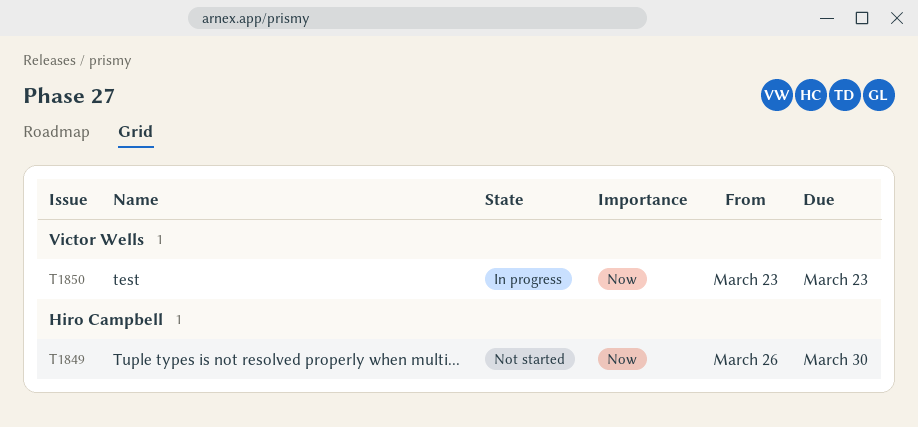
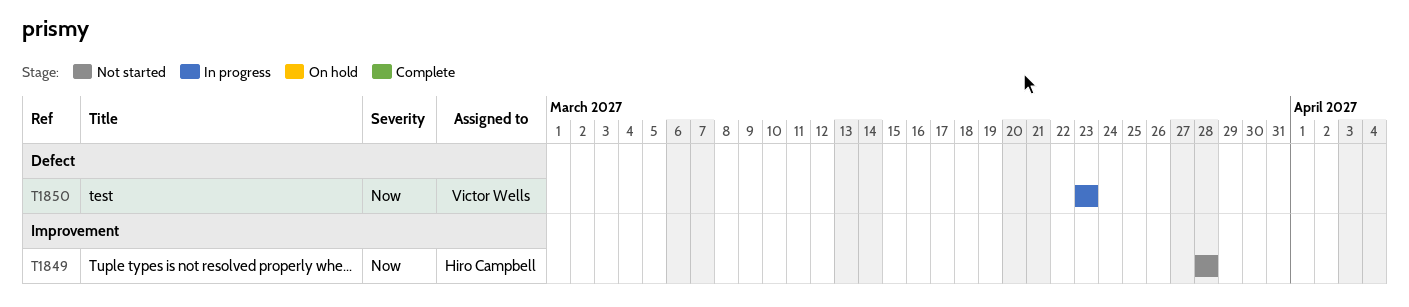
T1849, start: Mar 26 -> Mar 28
T1849, due: Mar 30 -> Mar 28

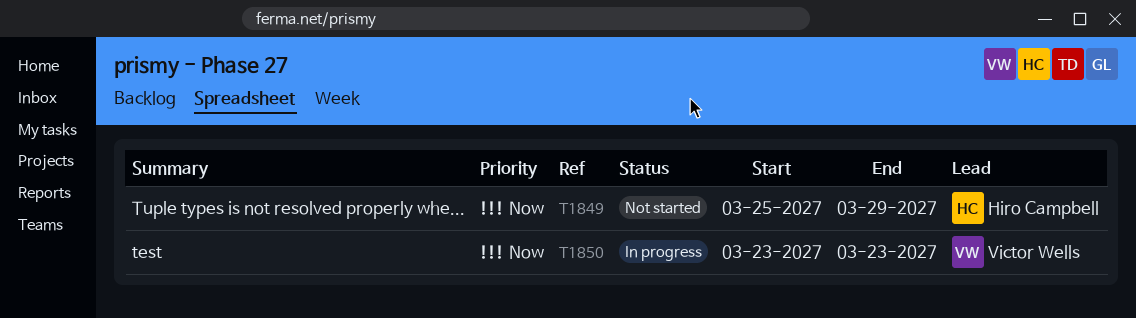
T1849, start: Mar 28 -> Mar 25
T1849, due: Mar 28 -> Mar 29

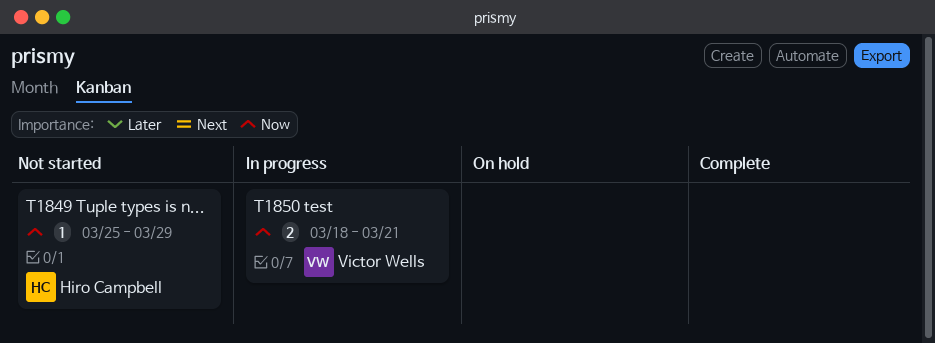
T1850, start: Mar 23 -> Mar 18
T1850, due: Mar 23 -> Mar 21

